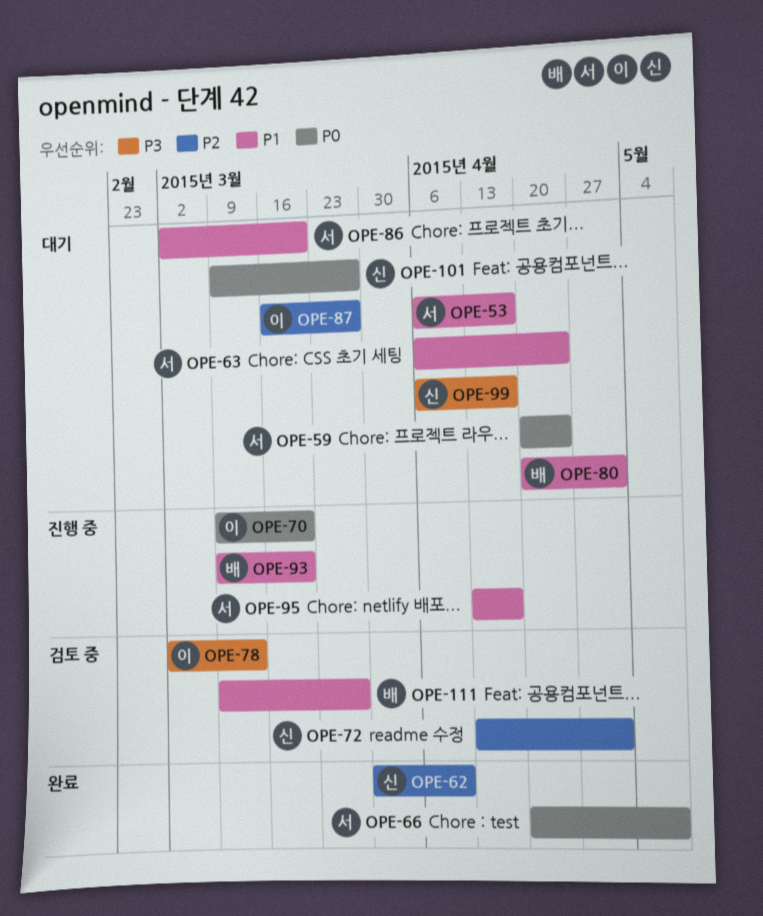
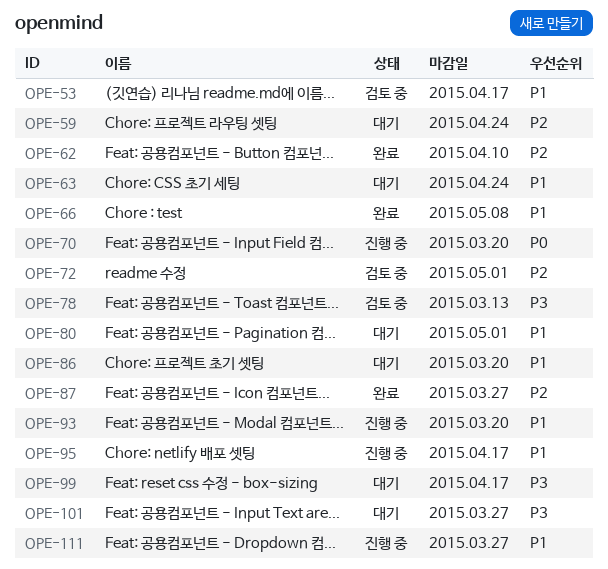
OPE-53, status: 대기 -> 검토 중
OPE-59, priority: P0 -> P2
OPE-66, priority: P0 -> P1
OPE-87, status: 대기 -> 완료
OPE-101, priority: P0 -> P3
OPE-111, status: 검토 중 -> 진행 중

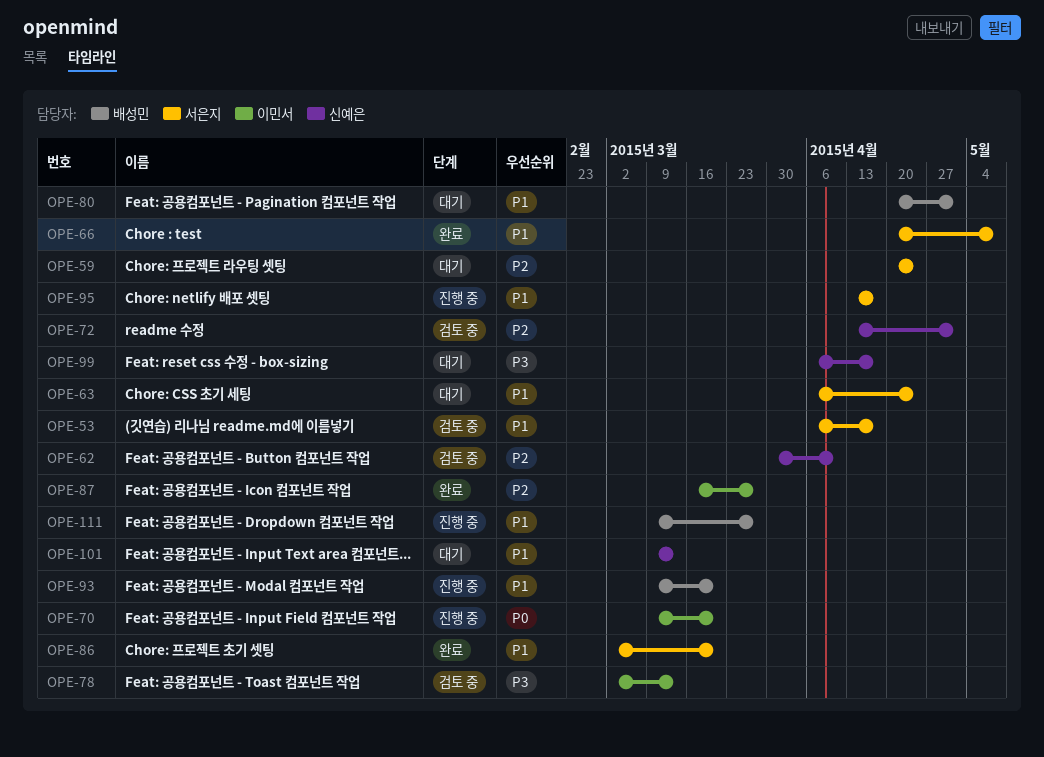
OPE-62, status: 완료 -> 검토 중
OPE-86, status: 대기 -> 완료
OPE-101, priority: P3 -> P1
OPE-101, due: Mar 27 -> Mar 13

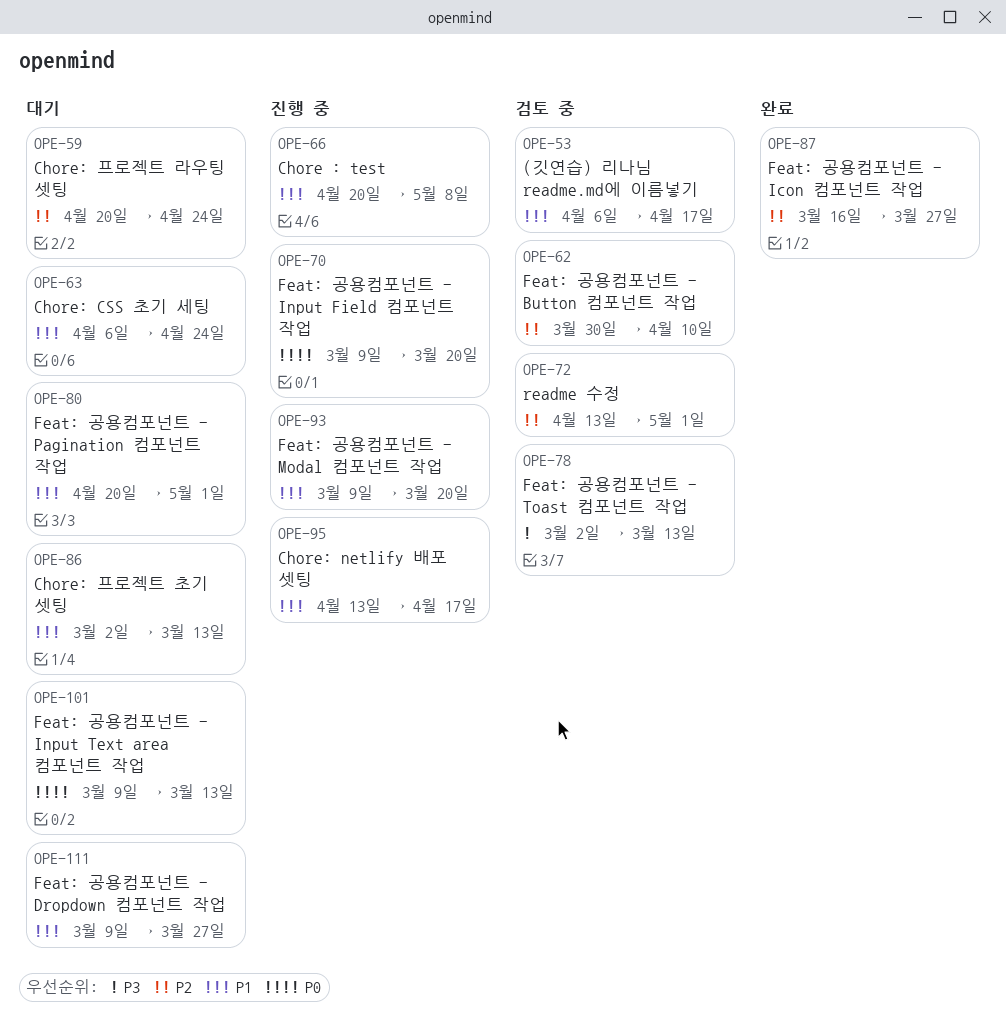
OPE-66, status: 완료 -> 진행 중
OPE-86, status: 완료 -> 대기
OPE-86, due: Mar 20 -> Mar 13
OPE-99: present -> none
OPE-101, priority: P1 -> P0
OPE-111, status: 진행 중 -> 대기

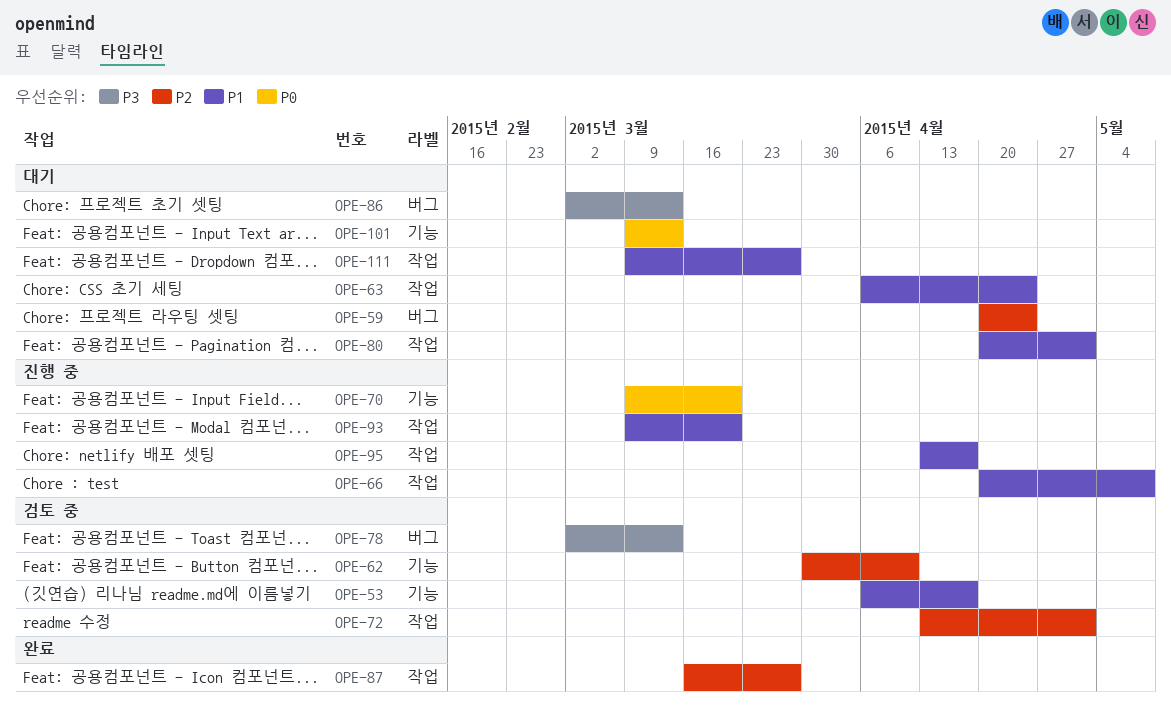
OPE-86, priority: P1 -> P3

